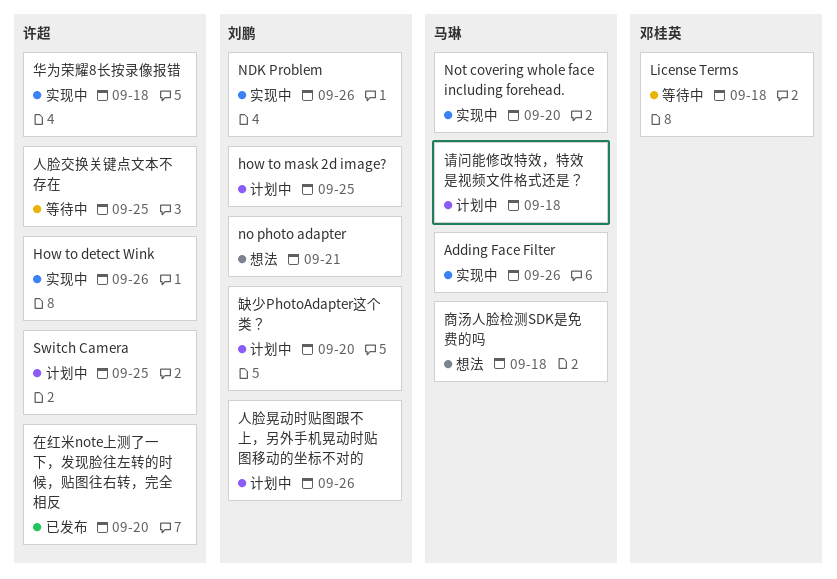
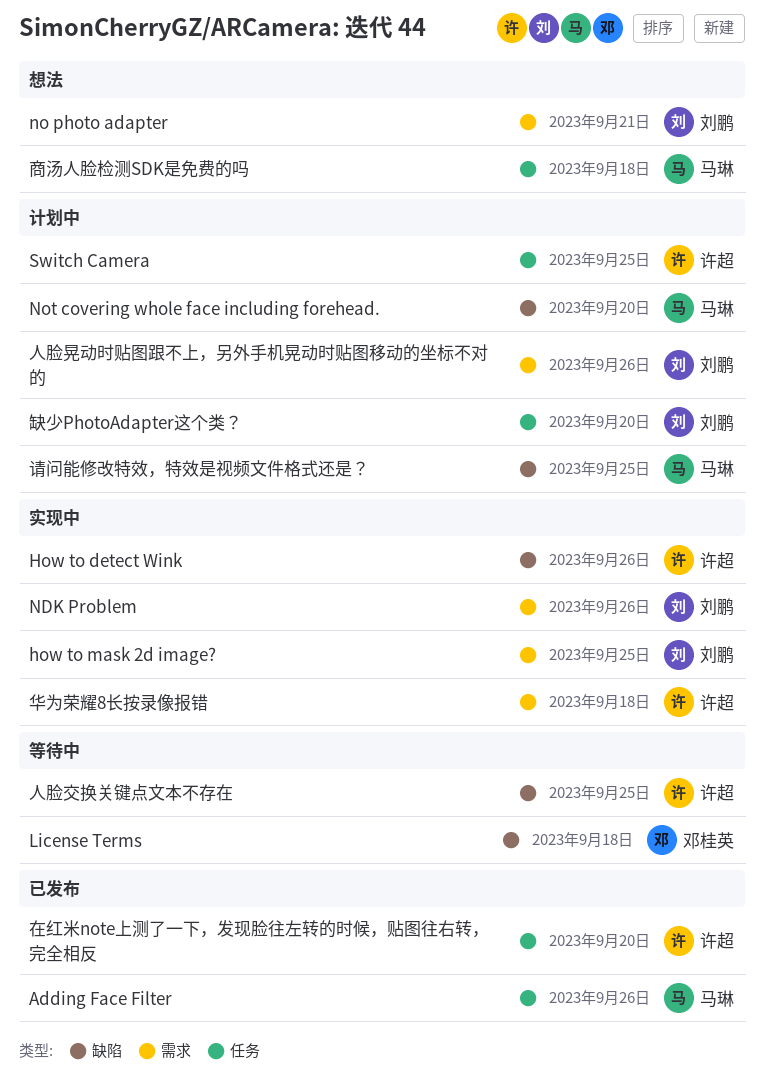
Adding Face Filter, status: 实现中 -> 已发布
how to mask 2d image?, status: 计划中 -> 实现中
Not covering whole face including forehead., status: 实现中 -> 计划中
请问能修改特效，特效是视频文件格式还是？, due: Sep 18 -> Sep 25

